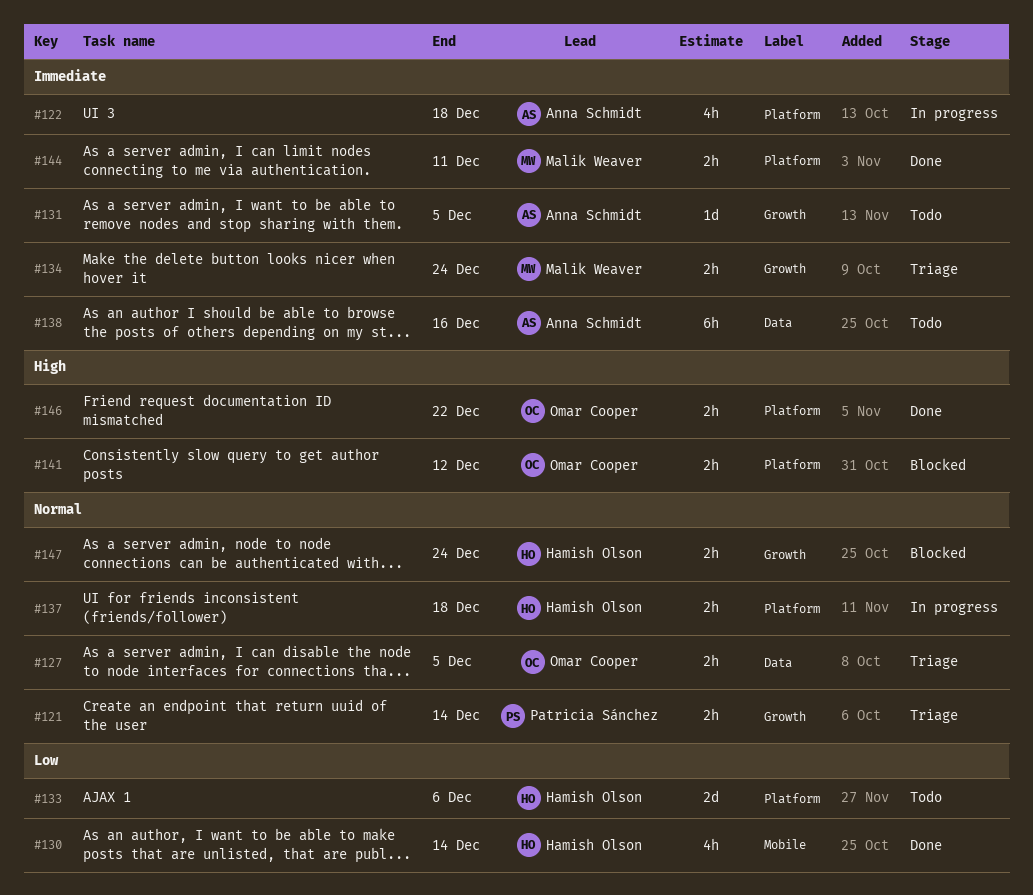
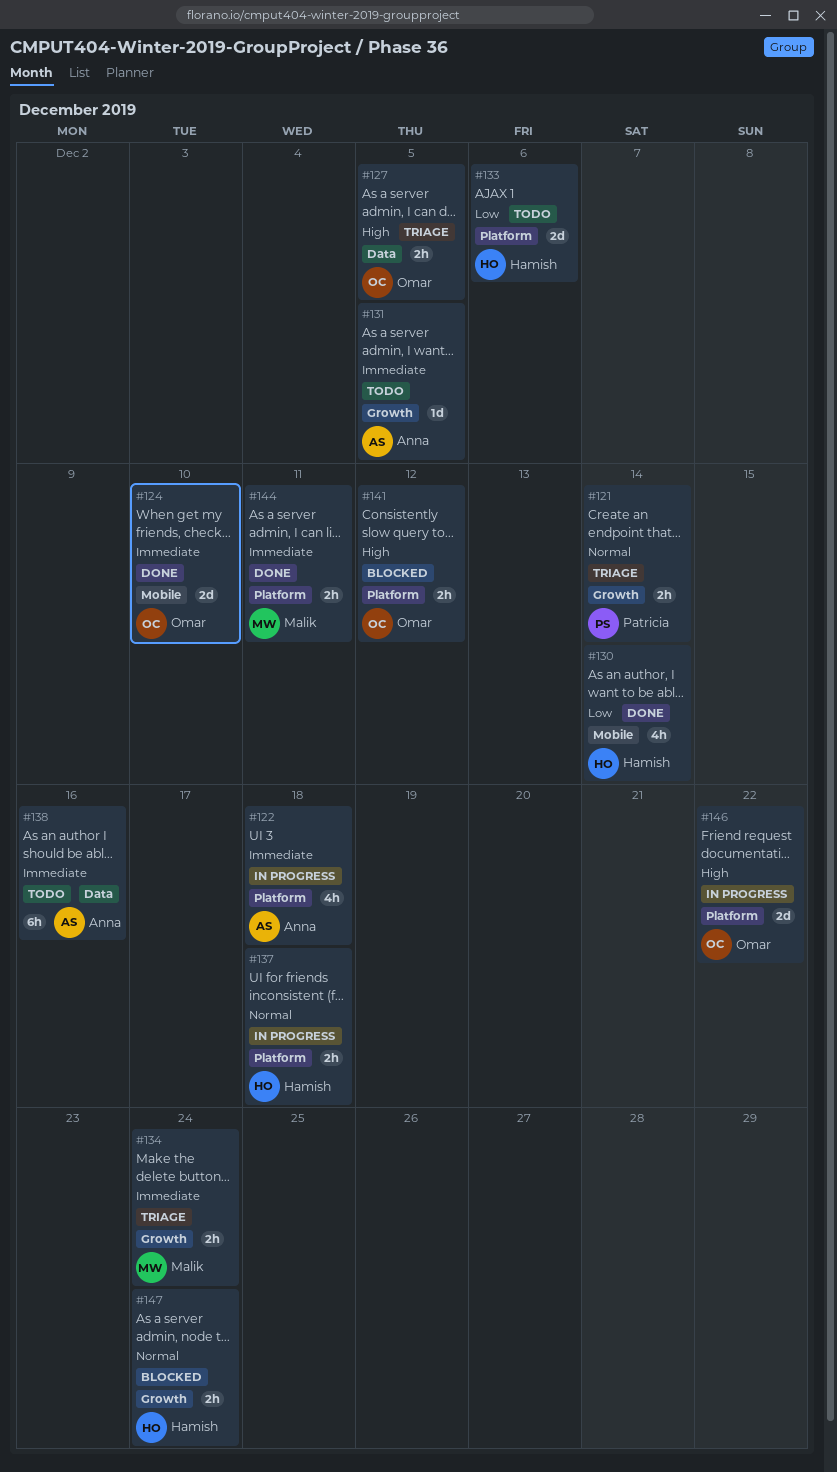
#124: none -> present
#127, priority: Normal -> High
#146, status: Done -> In progress
#146, estimate: 2h -> 2d

